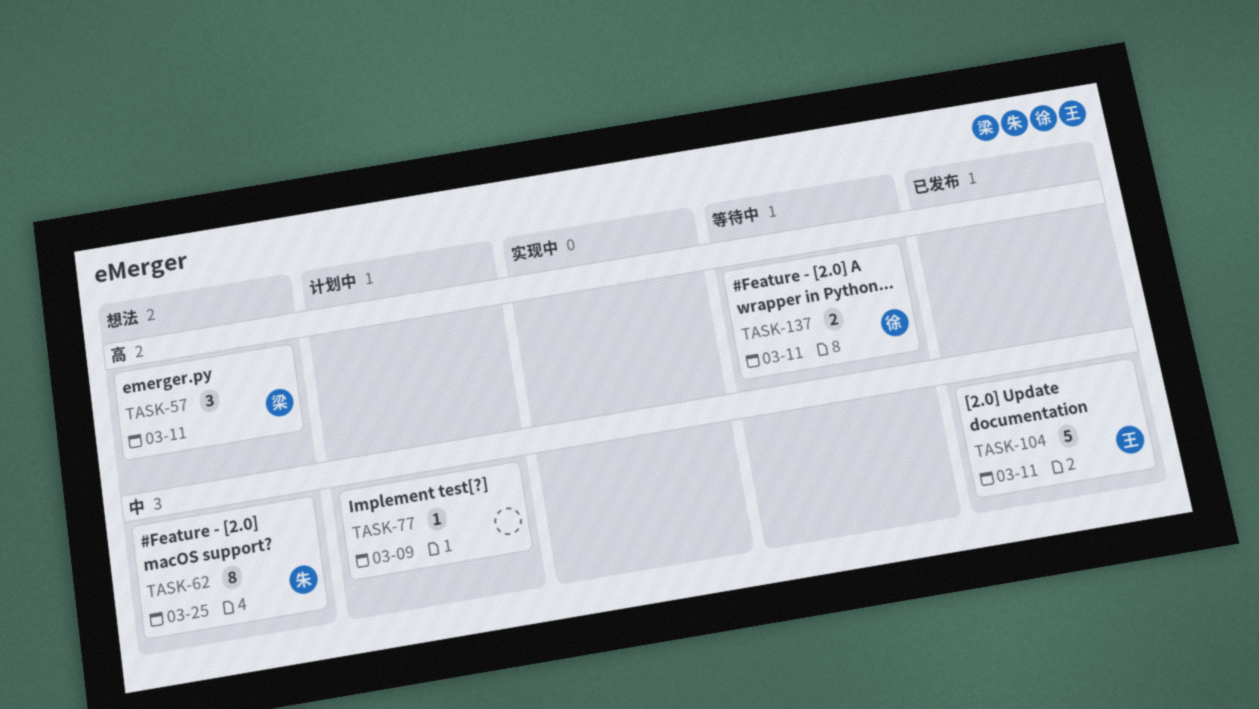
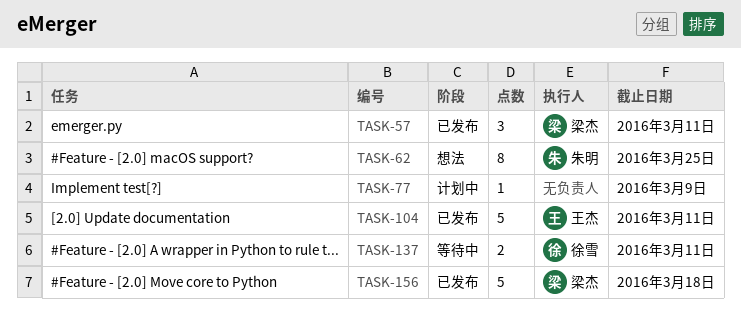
TASK-57, status: 想法 -> 已发布
TASK-156: none -> present

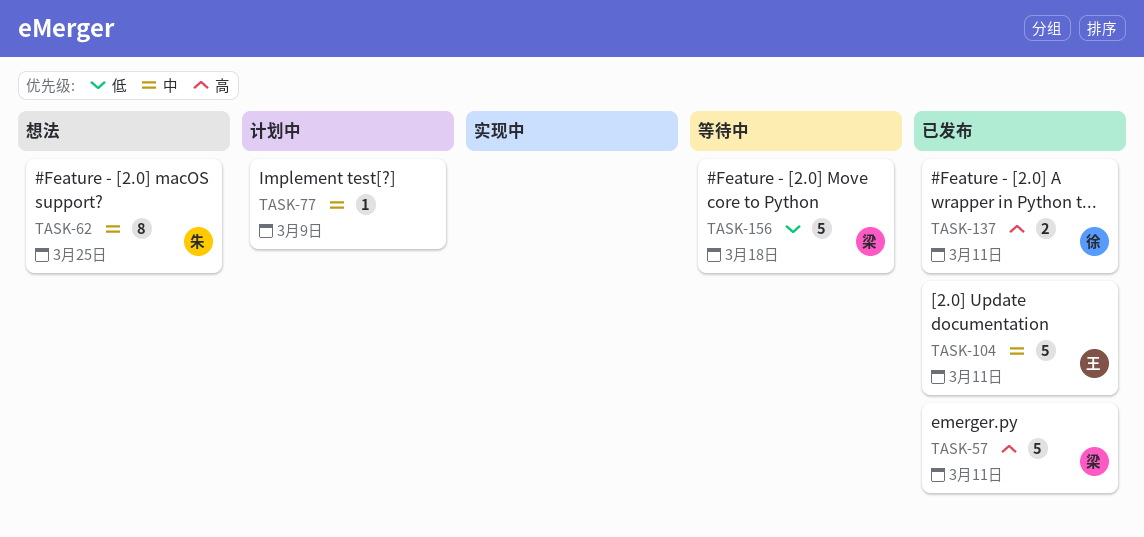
TASK-57, estimate: 3 -> 5
TASK-137, status: 等待中 -> 已发布
TASK-156, status: 已发布 -> 等待中

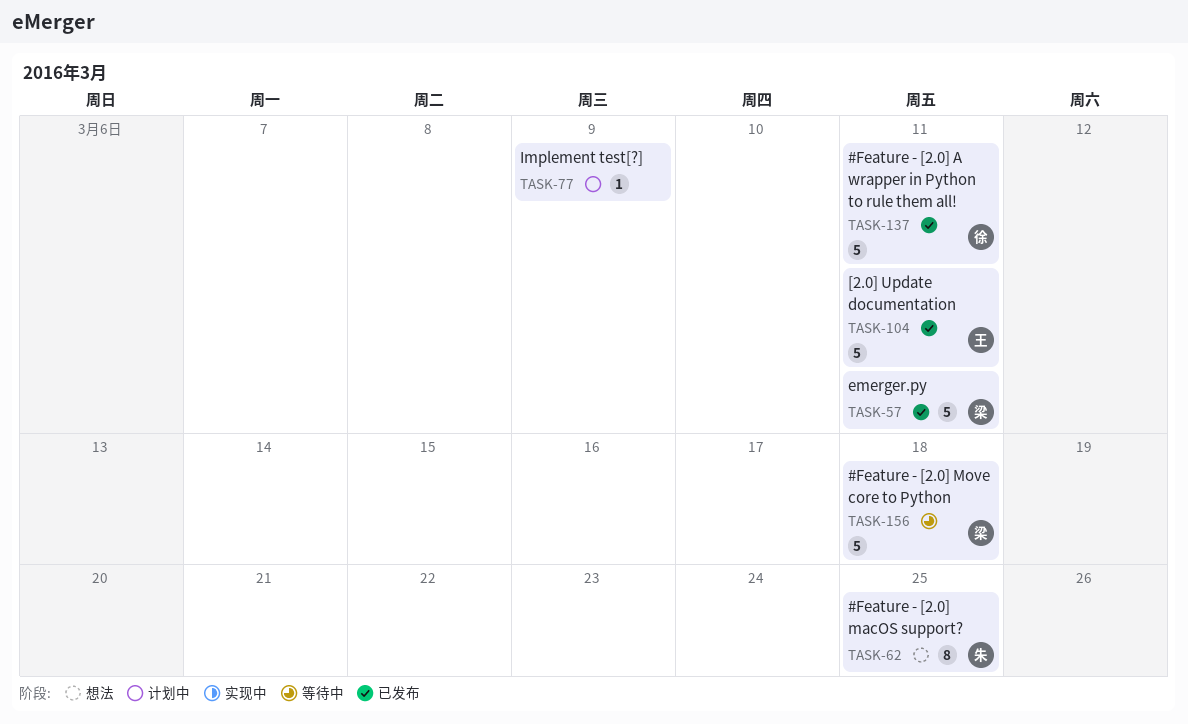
TASK-137, estimate: 2 -> 5

